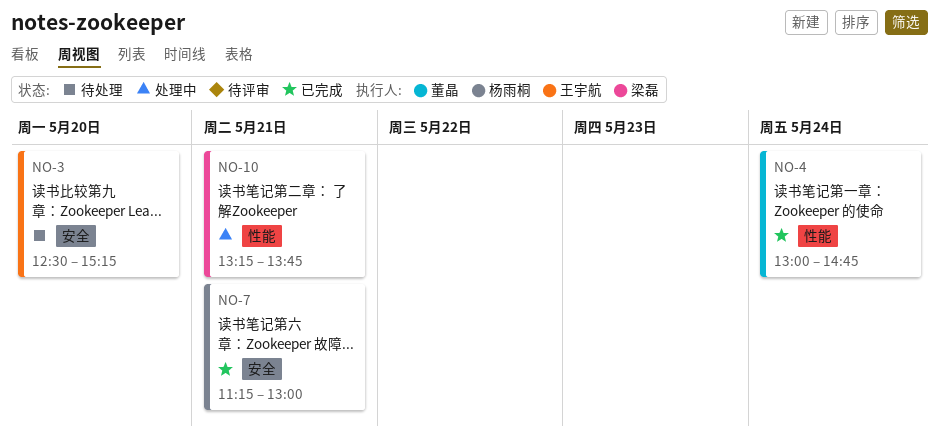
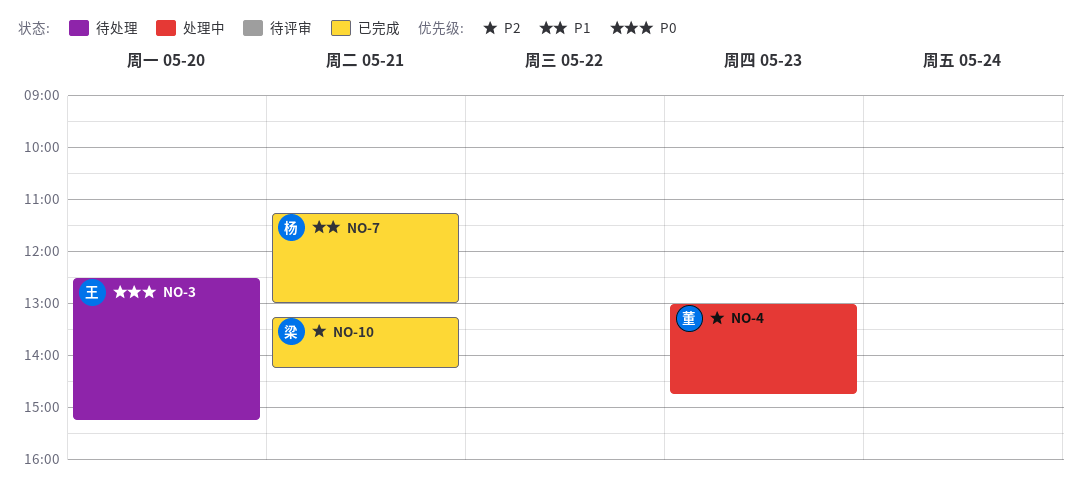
NO-4, status: 已完成 -> 处理中
NO-4, day: May 24 -> May 23
NO-10, status: 处理中 -> 已完成
NO-10, ends: 13:45 -> 14:15

